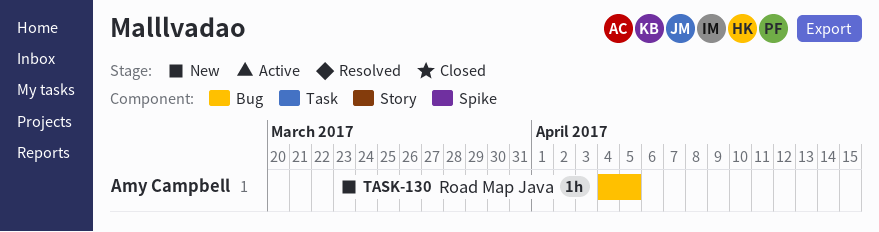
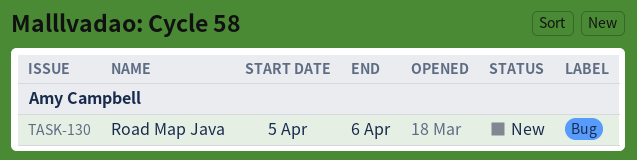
TASK-130, start: Apr 4 -> Apr 5
TASK-130, due: Apr 5 -> Apr 6

